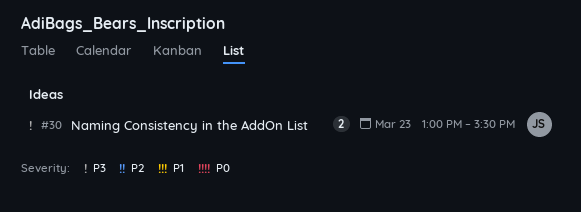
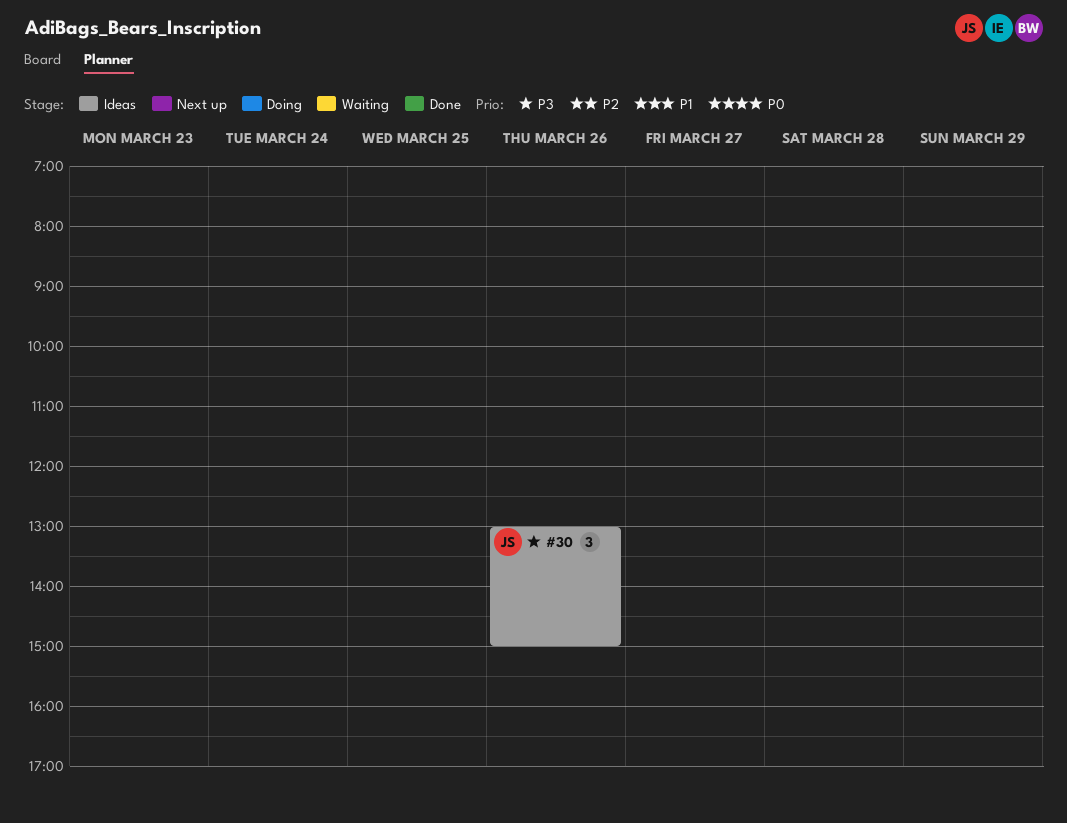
#30, estimate: 2 -> 3
#30, day: Mar 23 -> Mar 26
#30, ends: 15:30 -> 15:00

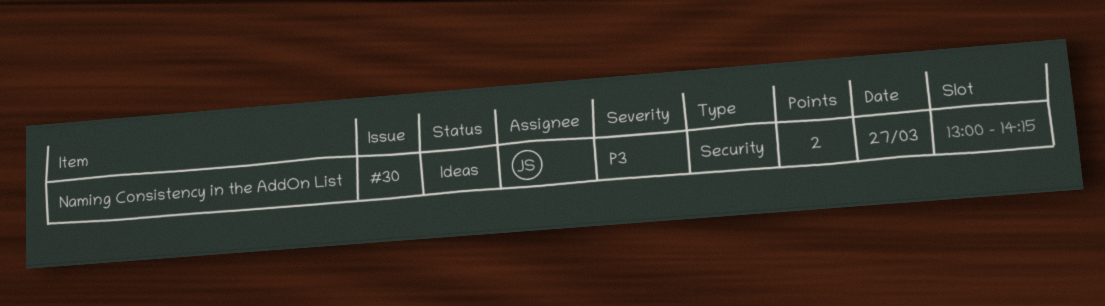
#30, estimate: 3 -> 2
#30, day: Mar 26 -> Mar 27
#30, ends: 15:00 -> 14:15

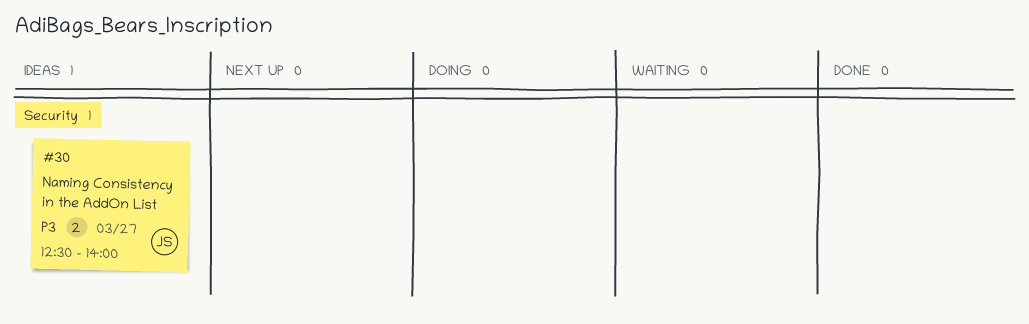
#30, begins: 13:00 -> 12:30
#30, ends: 14:15 -> 14:00

